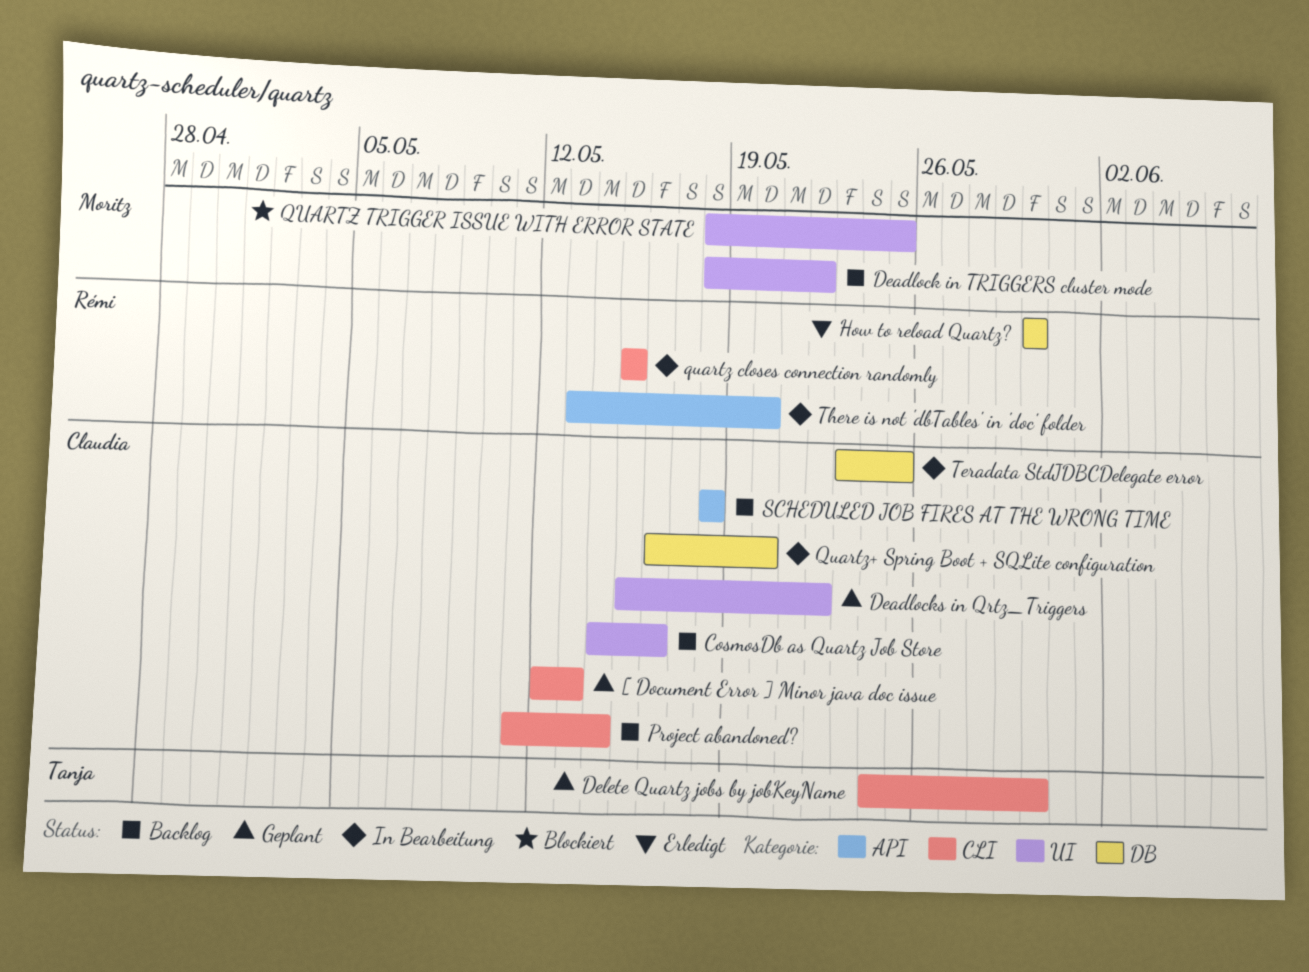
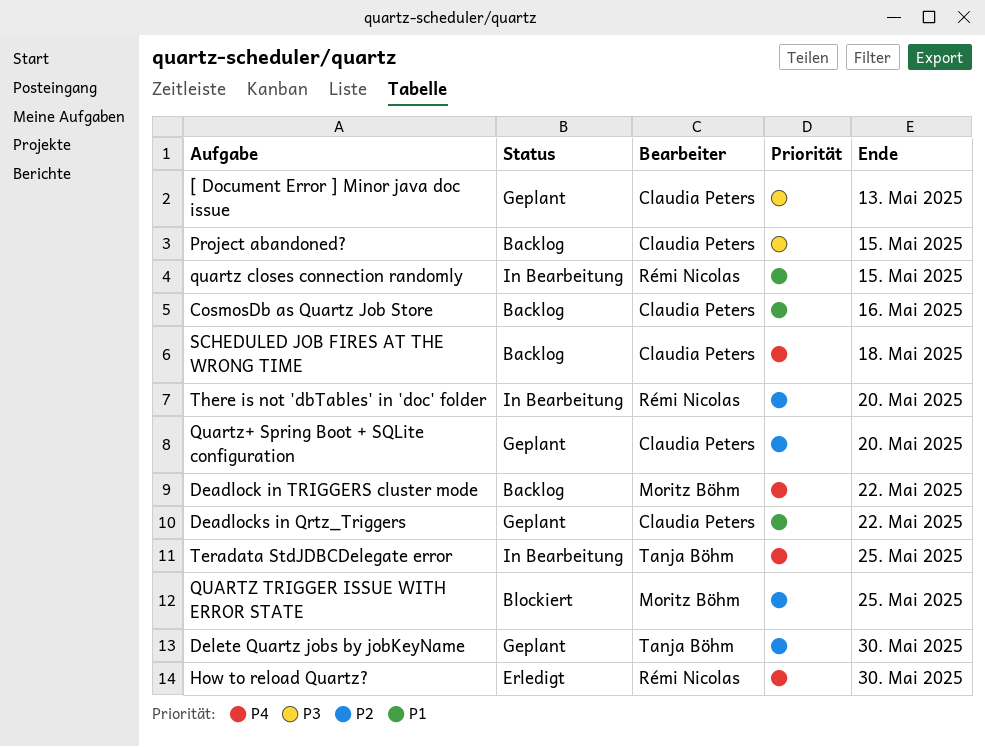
Project abandoned?, due: May 14 -> May 15
Quartz+ Spring Boot + SQLite configuration, status: In Bearbeitung -> Geplant
Teradata StdJDBCDelegate error, owner: Claudia Peters -> Tanja Böhm

